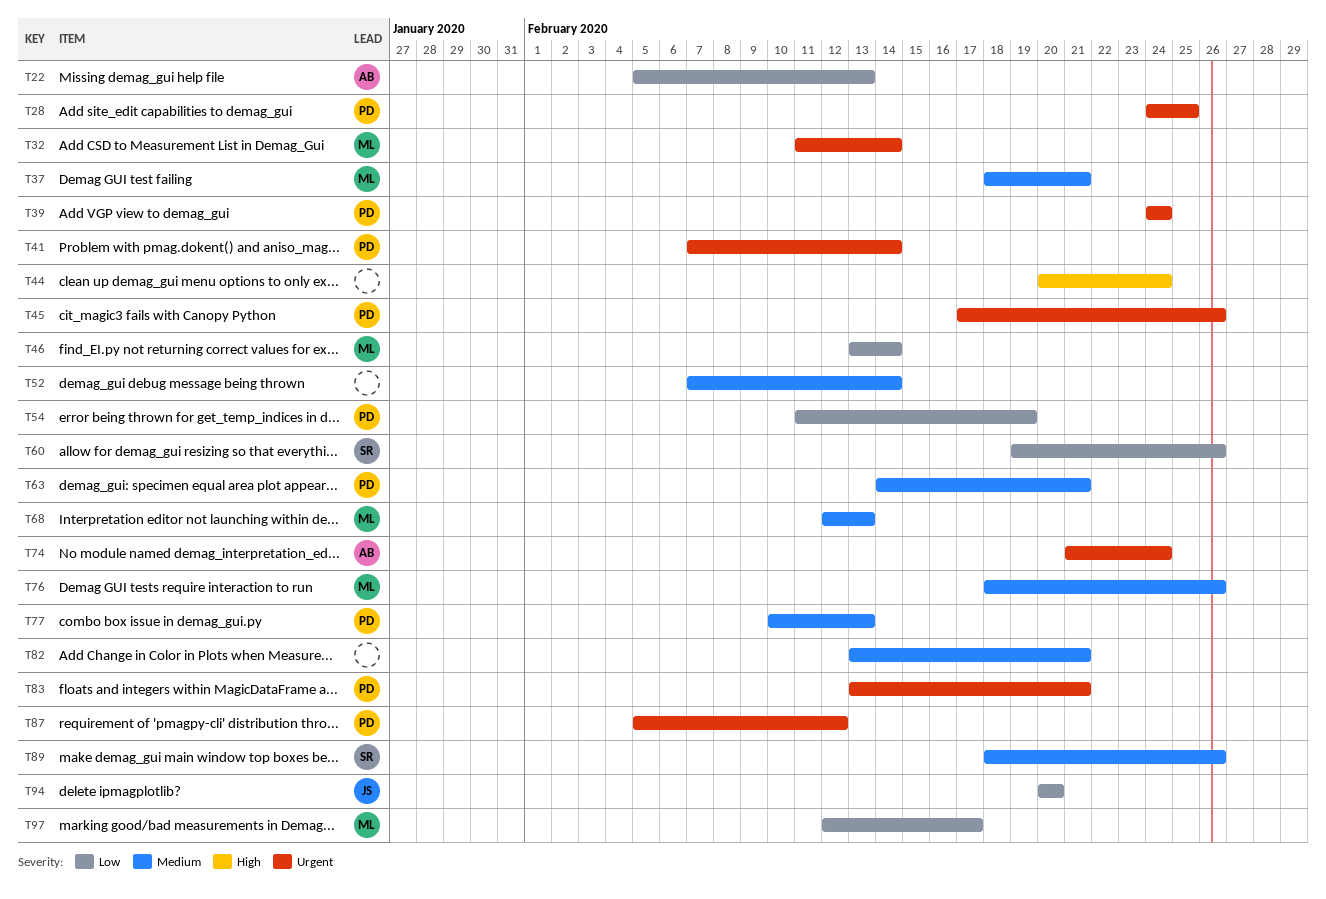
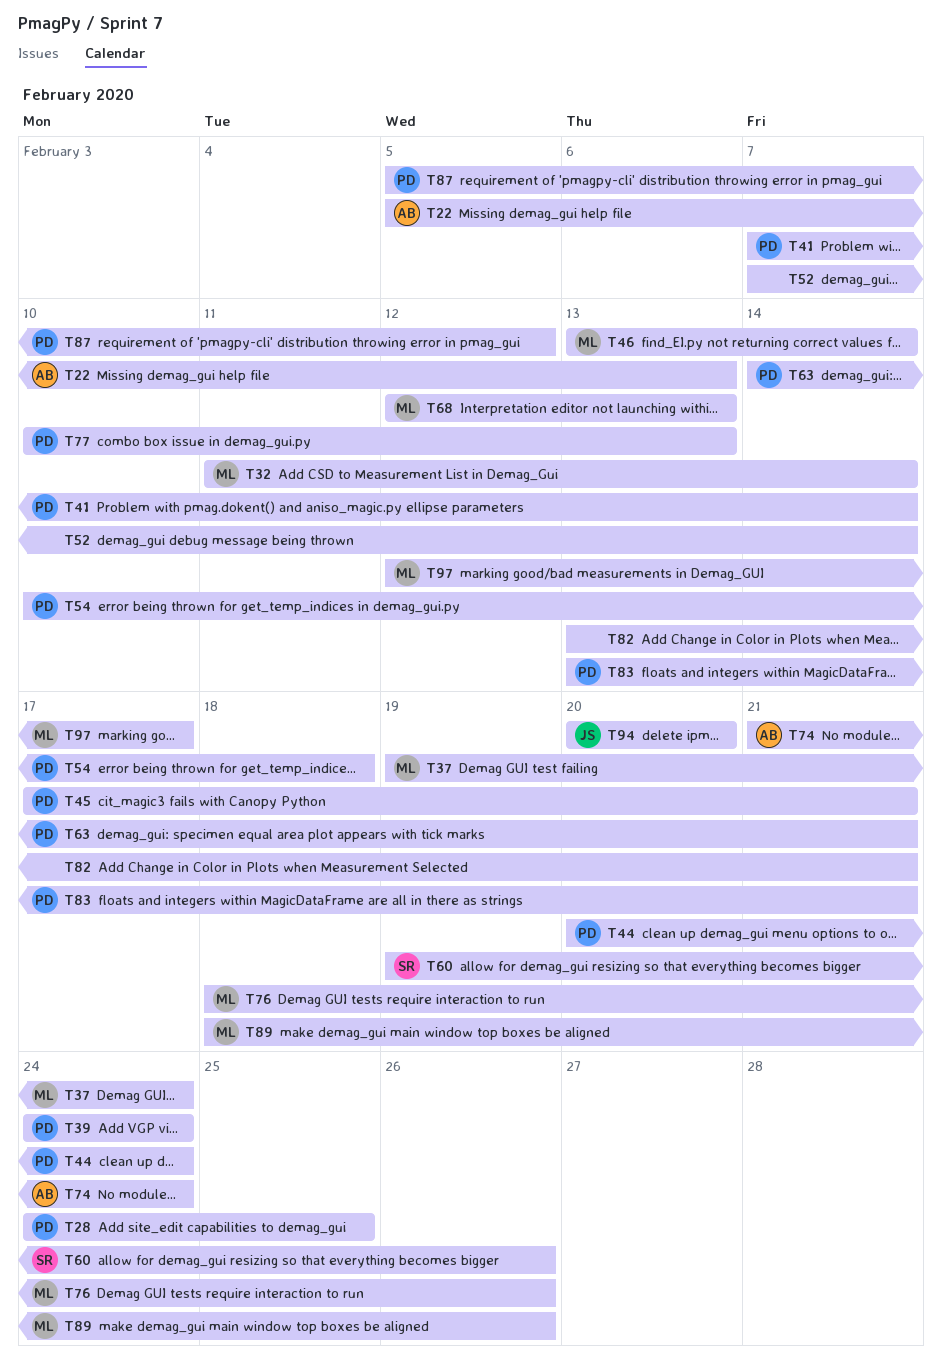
T37, start: Feb 18 -> Feb 19
T37, due: Feb 21 -> Feb 24
T44, owner: none -> PD
T45, due: Feb 26 -> Feb 21
T54, start: Feb 11 -> Feb 10
T54, due: Feb 19 -> Feb 18
T89, owner: SR -> ML

